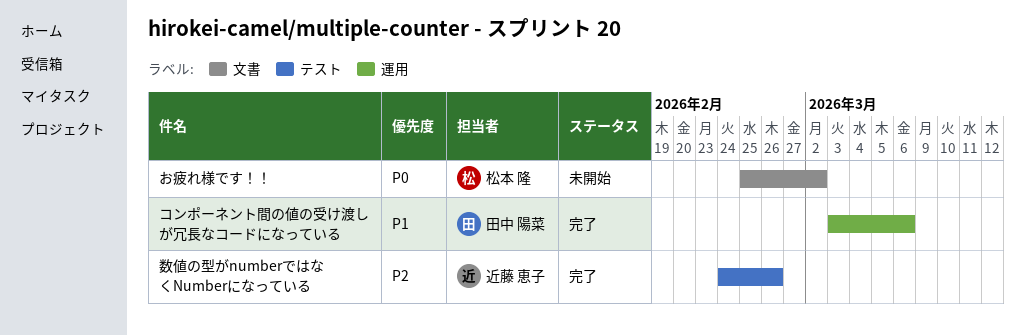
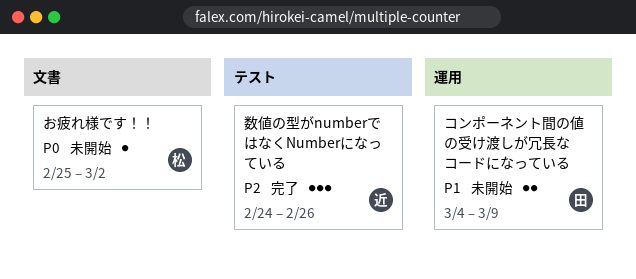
コンポーネント間の値の受け渡しが冗長なコードになっている, status: 完了 -> 未開始
コンポーネント間の値の受け渡しが冗長なコードになっている, start: Mar 3 -> Mar 4
コンポーネント間の値の受け渡しが冗長なコードになっている, due: Mar 6 -> Mar 9

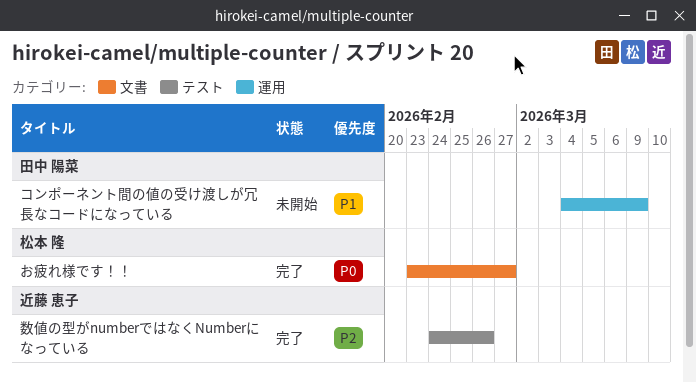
お疲れ様です！！, status: 未開始 -> 完了
お疲れ様です！！, start: Feb 25 -> Feb 23
お疲れ様です！！, due: Mar 2 -> Feb 27

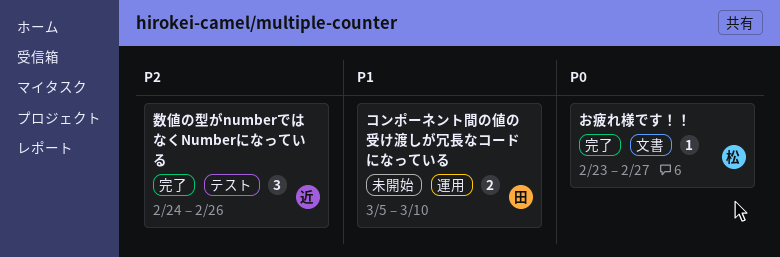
コンポーネント間の値の受け渡しが冗長なコードになっている, start: Mar 4 -> Mar 5
コンポーネント間の値の受け渡しが冗長なコードになっている, due: Mar 9 -> Mar 10

